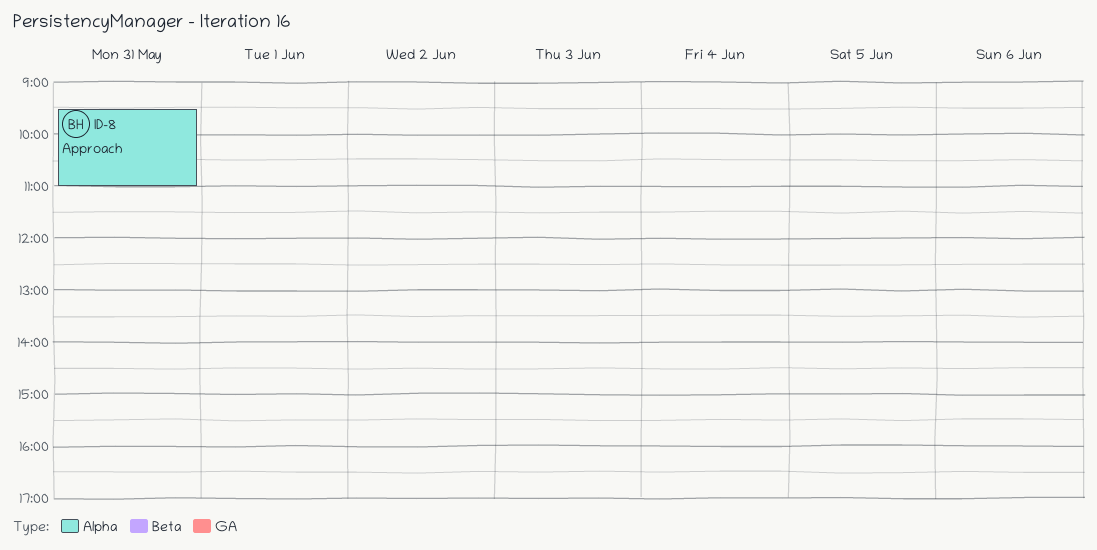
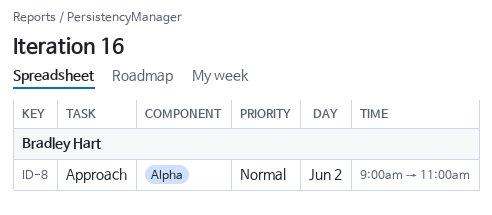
ID-8, day: May 31 -> Jun 2
ID-8, begins: 09:30 -> 09:00

